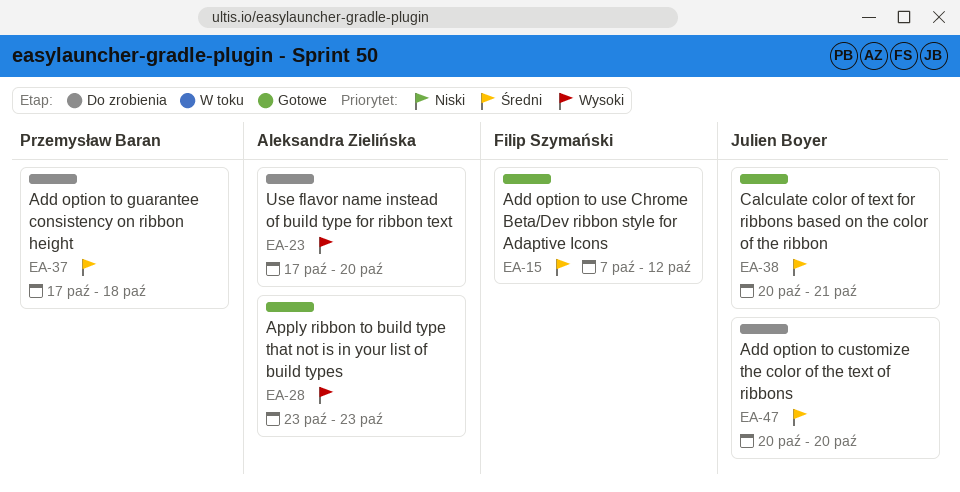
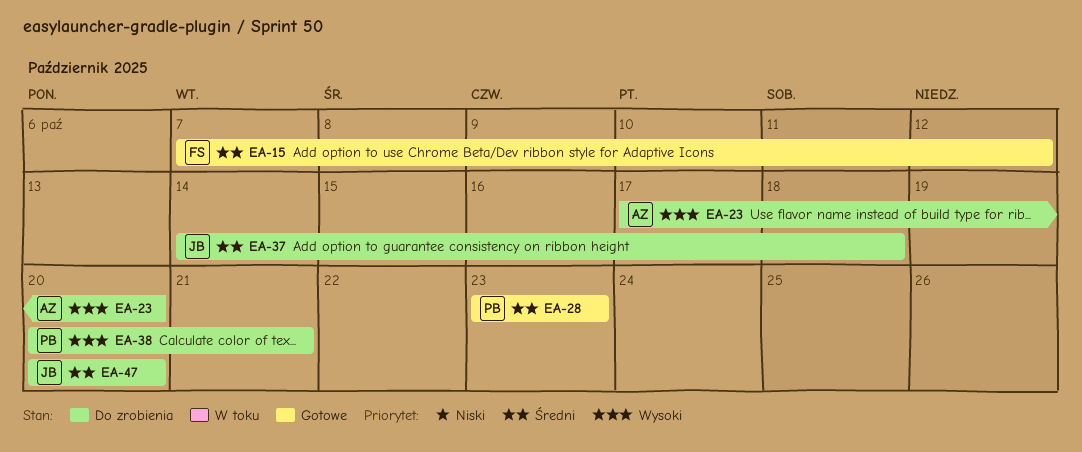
EA-28, owner: Aleksandra Zielińska -> Przemysław Baran
EA-28, priority: Wysoki -> Średni
EA-37, owner: Przemysław Baran -> Julien Boyer
EA-37, start: Oct 17 -> Oct 14
EA-38, status: Gotowe -> Do zrobienia
EA-38, owner: Julien Boyer -> Przemysław Baran
EA-38, priority: Średni -> Wysoki

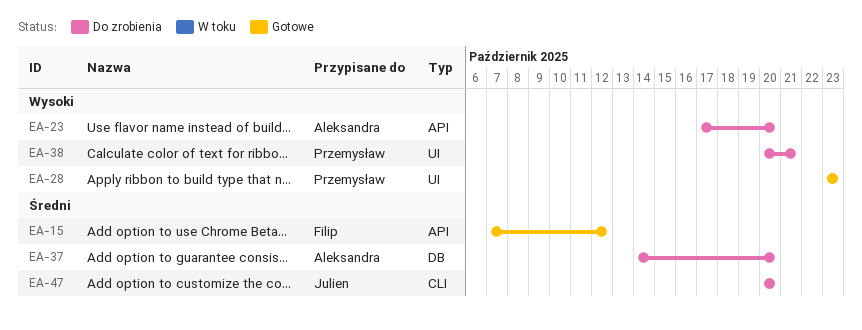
EA-28, priority: Średni -> Wysoki
EA-37, owner: Julien -> Aleksandra
EA-37, due: Oct 18 -> Oct 20

